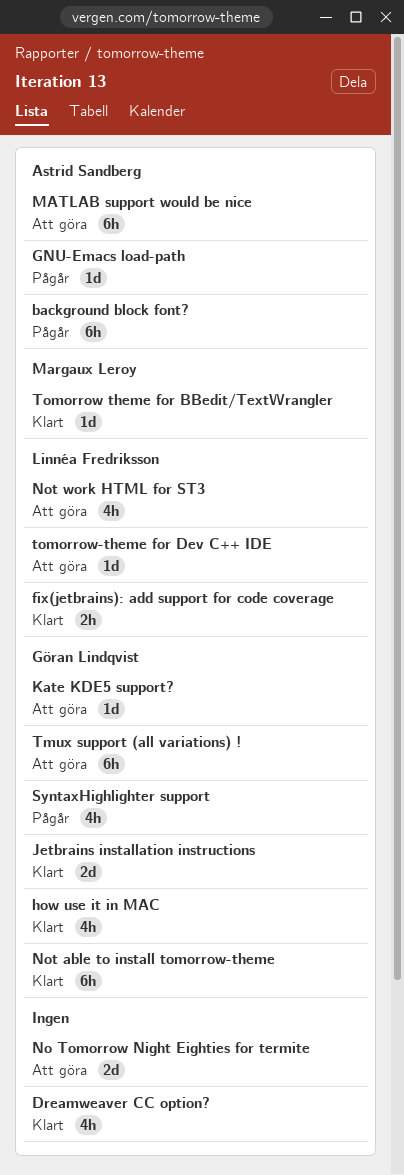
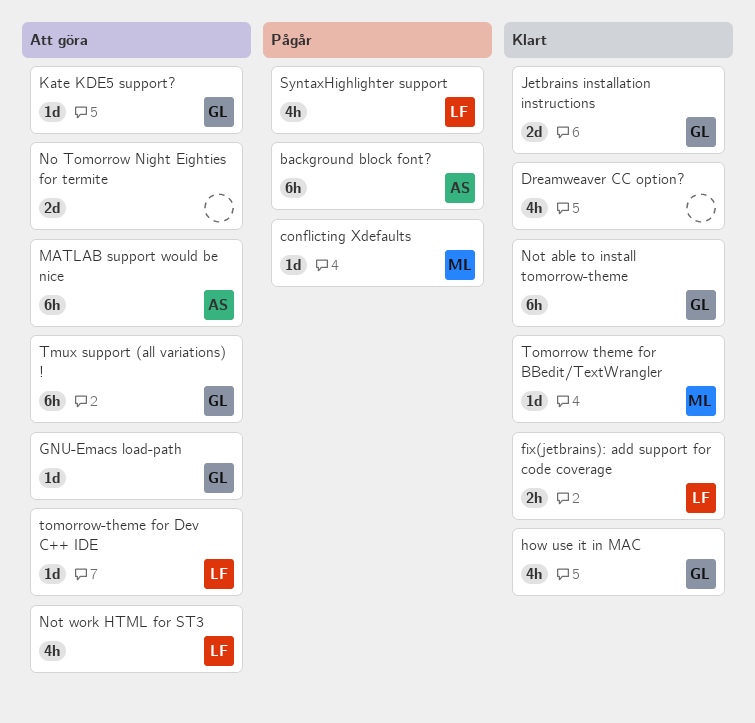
conflicting Xdefaults: none -> present
GNU-Emacs load-path, status: Pågår -> Att göra
GNU-Emacs load-path, owner: Astrid Sandberg -> Göran Lindqvist
SyntaxHighlighter support, owner: Göran Lindqvist -> Linnéa Fredriksson

